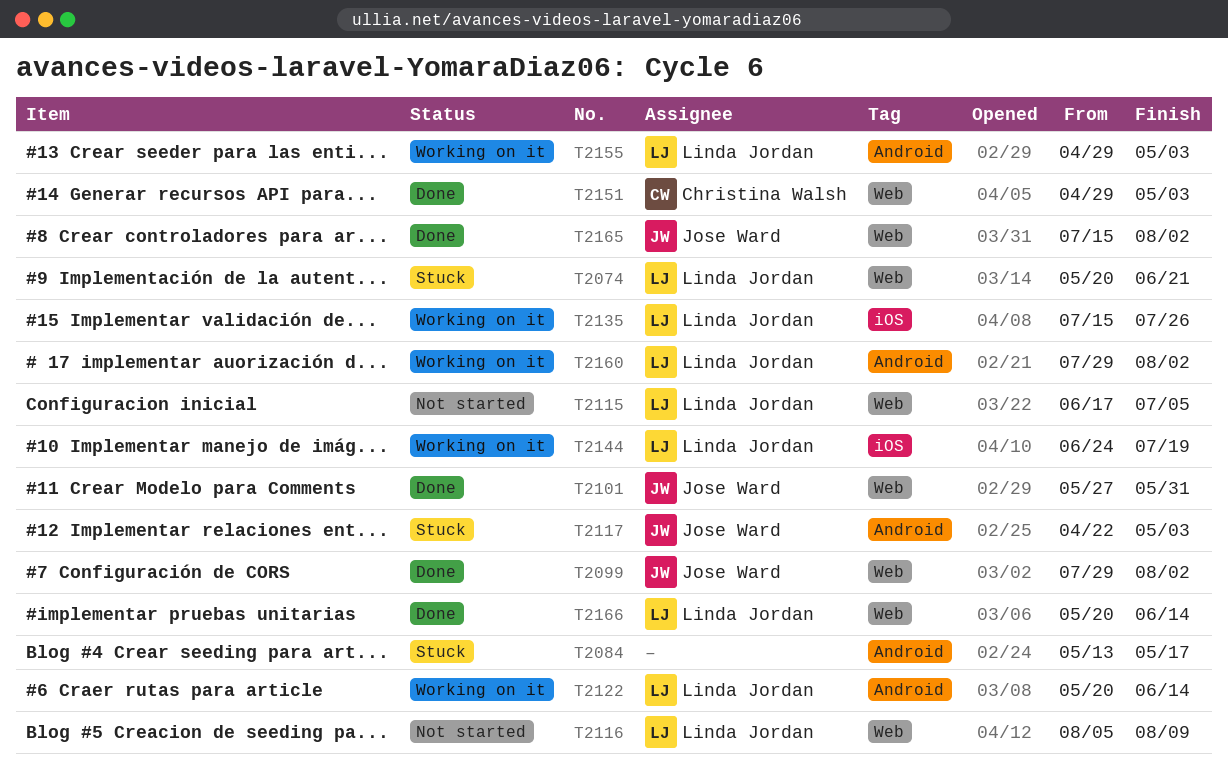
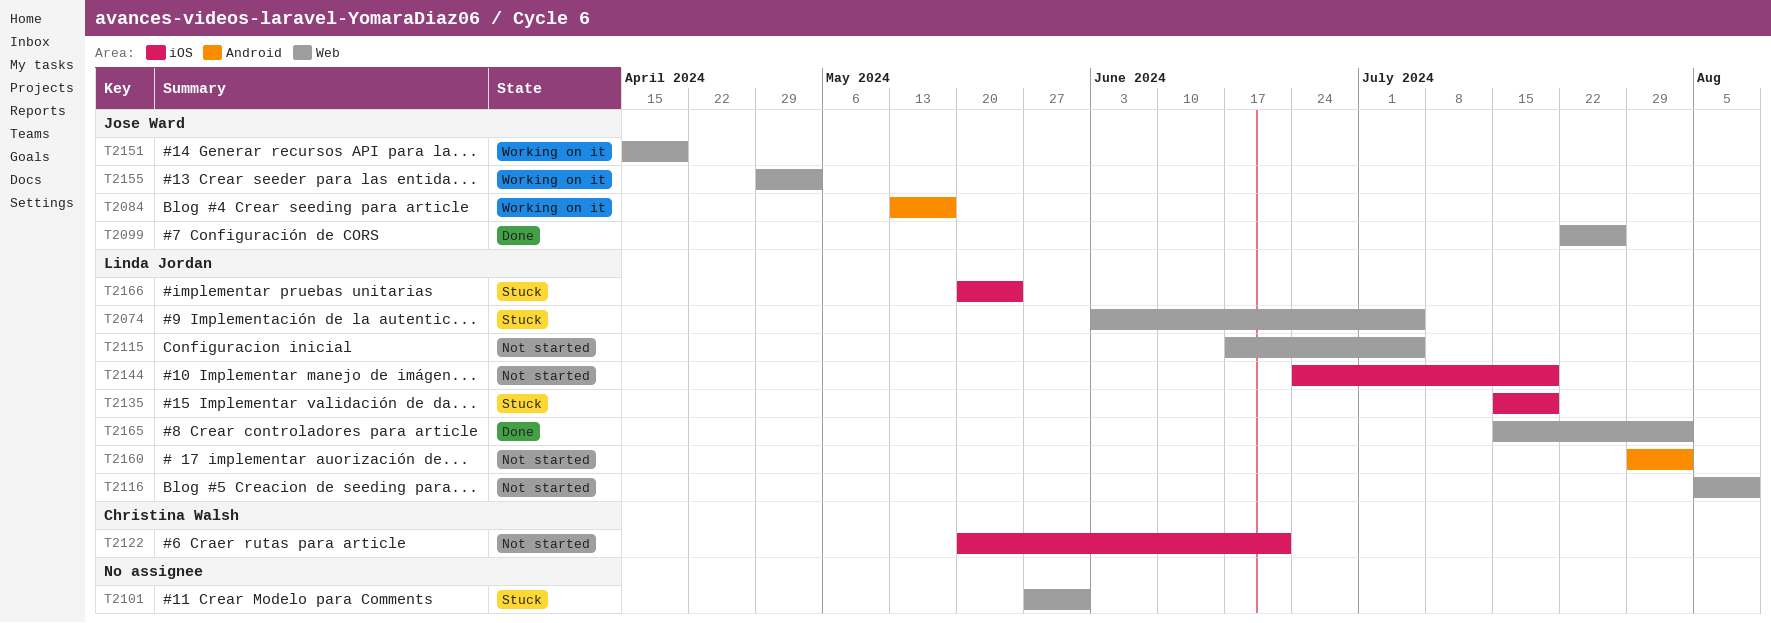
T2074, start: May 20 -> Jun 3
T2074, due: Jun 21 -> Jul 5
T2084, status: Stuck -> Working on it
T2084, owner: none -> Jose Ward
T2099, start: Jul 29 -> Jul 22
T2099, due: Aug 2 -> Jul 26
T2101, status: Done -> Stuck
T2101, owner: Jose Ward -> none
T2117: present -> none
T2122, status: Working on it -> Not started
T2122, owner: Linda Jordan -> Christina Walsh
T2122, label: Android -> iOS
T2122, due: Jun 14 -> Jun 21
T2135, status: Working on it -> Stuck
T2135, due: Jul 26 -> Jul 19
T2144, status: Working on it -> Not started
T2151, status: Done -> Working on it
T2151, owner: Christina Walsh -> Jose Ward
T2151, start: Apr 29 -> Apr 15
T2151, due: May 3 -> Apr 19
T2155, owner: Linda Jordan -> Jose Ward
T2155, label: Android -> Web
T2160, status: Working on it -> Not started
T2165, owner: Jose Ward -> Linda Jordan
T2166, status: Done -> Stuck
T2166, label: Web -> iOS
T2166, due: Jun 14 -> May 24

